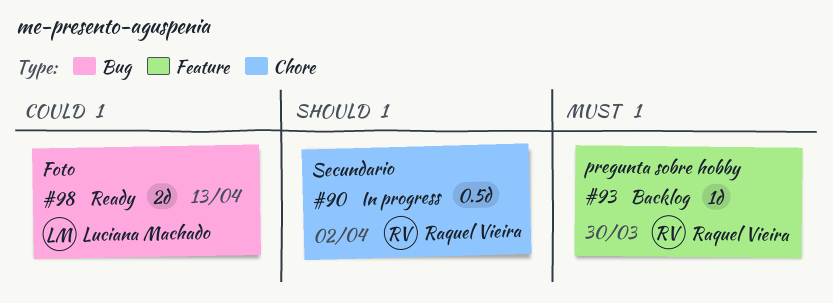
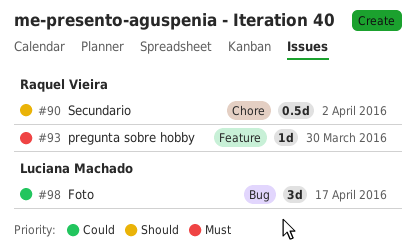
#98, estimate: 2d -> 3d
#98, due: Apr 13 -> Apr 17

